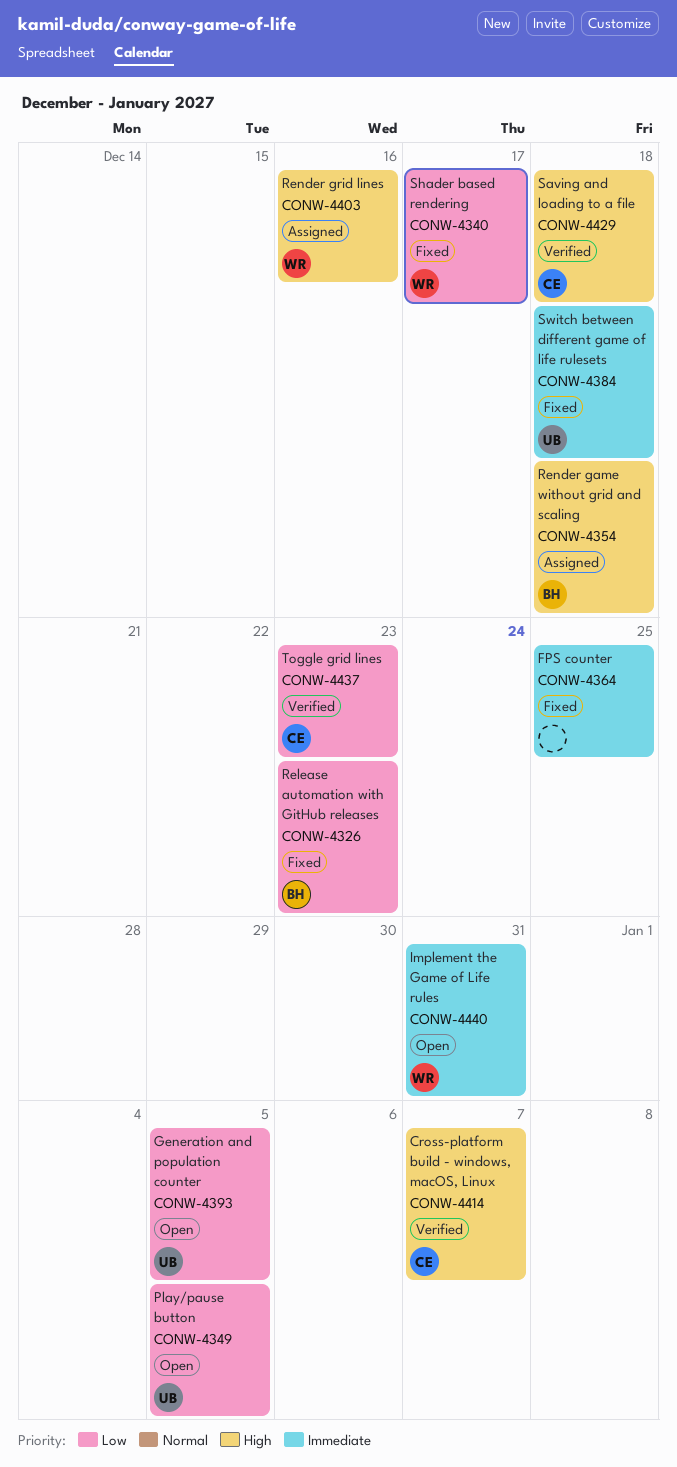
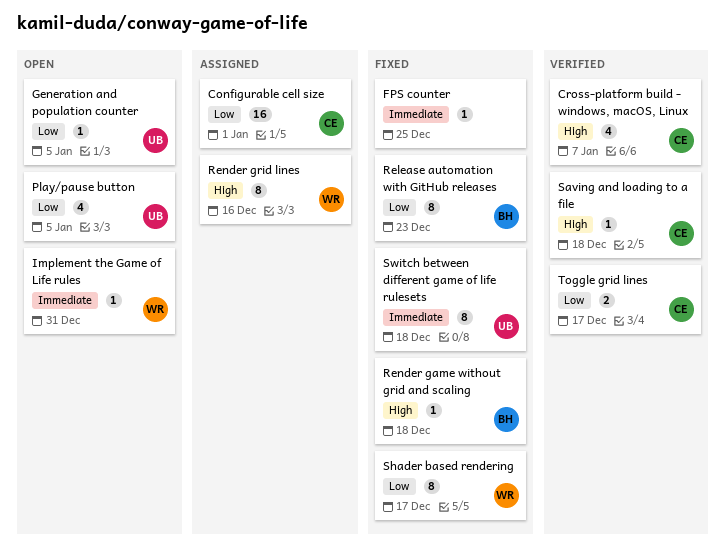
Configurable cell size: none -> present
Render game without grid and scaling, status: Assigned -> Fixed
Toggle grid lines, due: Dec 23 -> Dec 17

